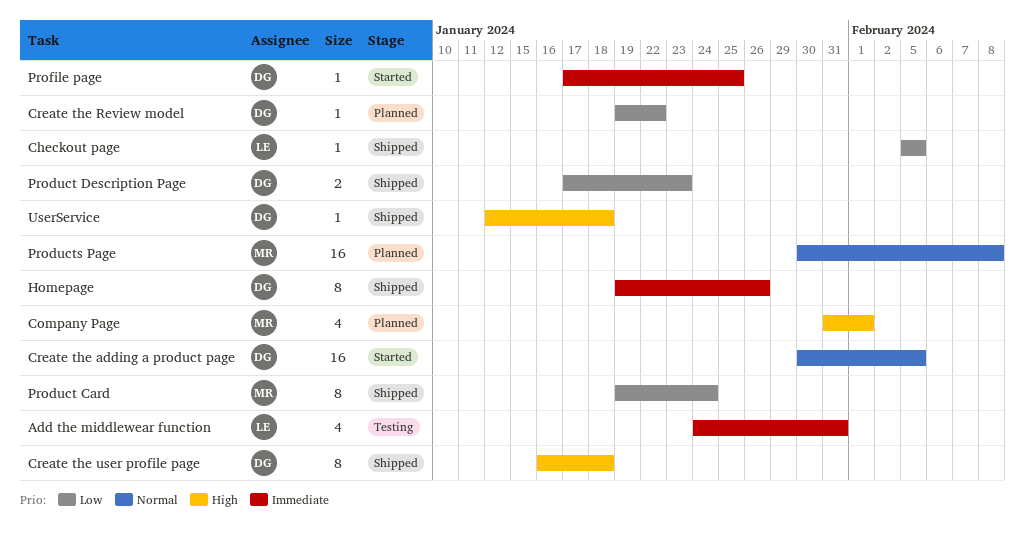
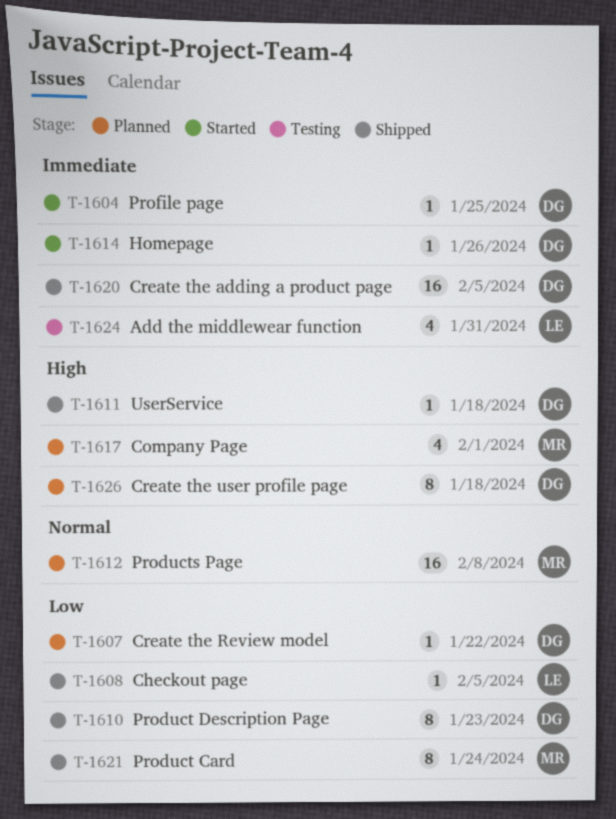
Create the adding a product page, status: Started -> Shipped
Create the adding a product page, priority: Normal -> Immediate
Create the user profile page, status: Shipped -> Planned
Homepage, status: Shipped -> Started
Homepage, estimate: 8 -> 1
Product Description Page, estimate: 2 -> 8

